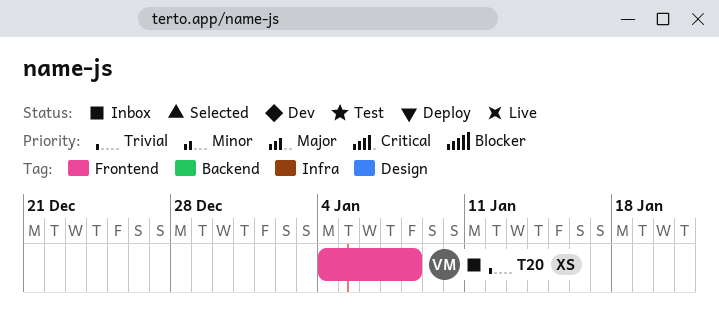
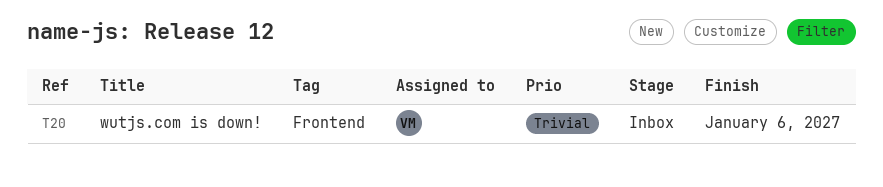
T20, due: Jan 8 -> Jan 6

